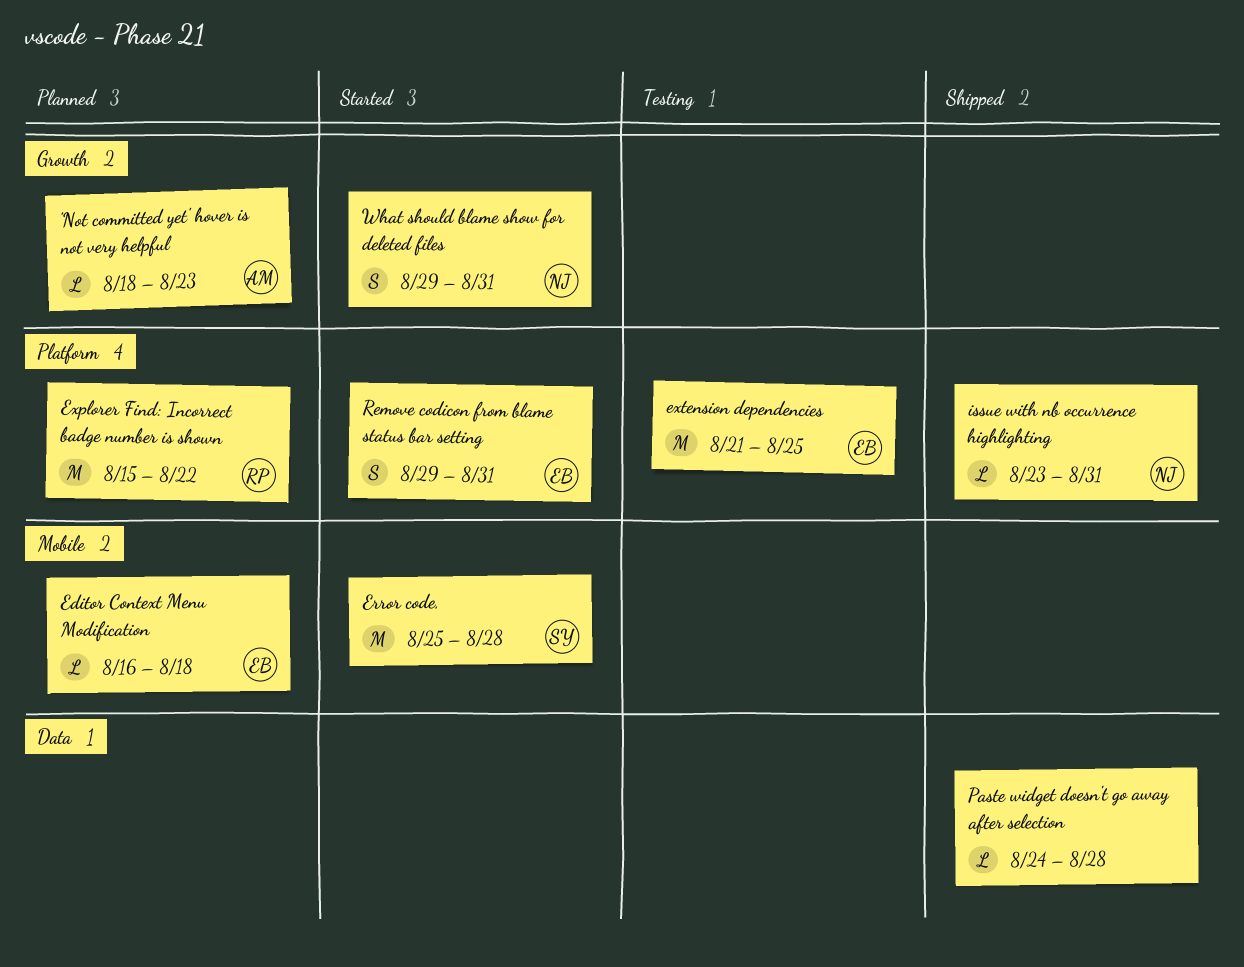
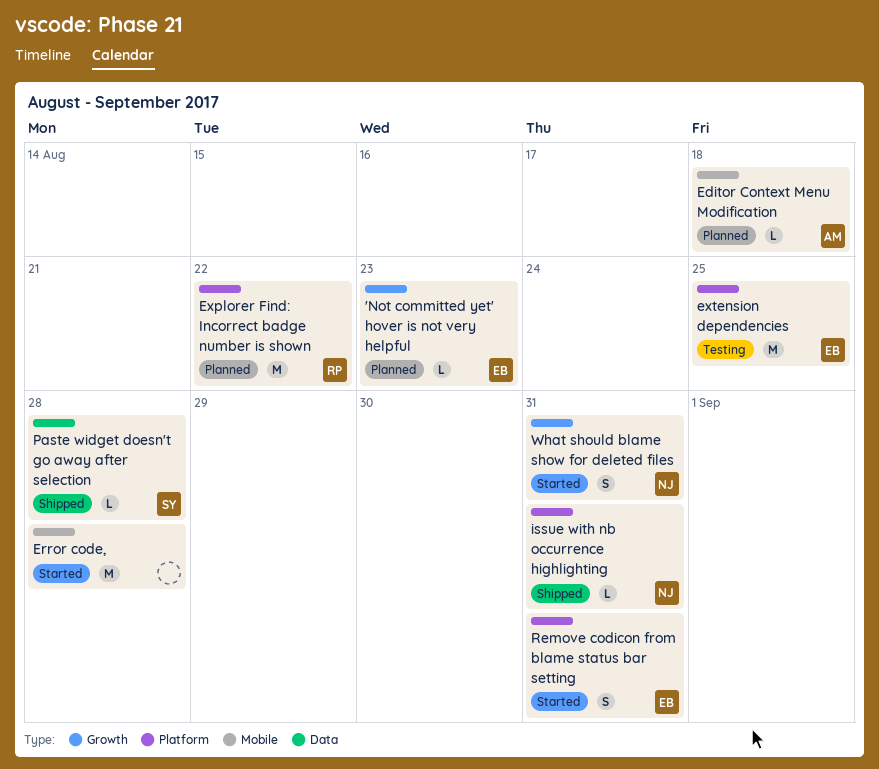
'Not committed yet' hover is not very helpful, owner: AM -> EB
Editor Context Menu Modification, owner: EB -> AM
Error code,, owner: SY -> none
Paste widget doesn't go away after selection, owner: none -> SY

